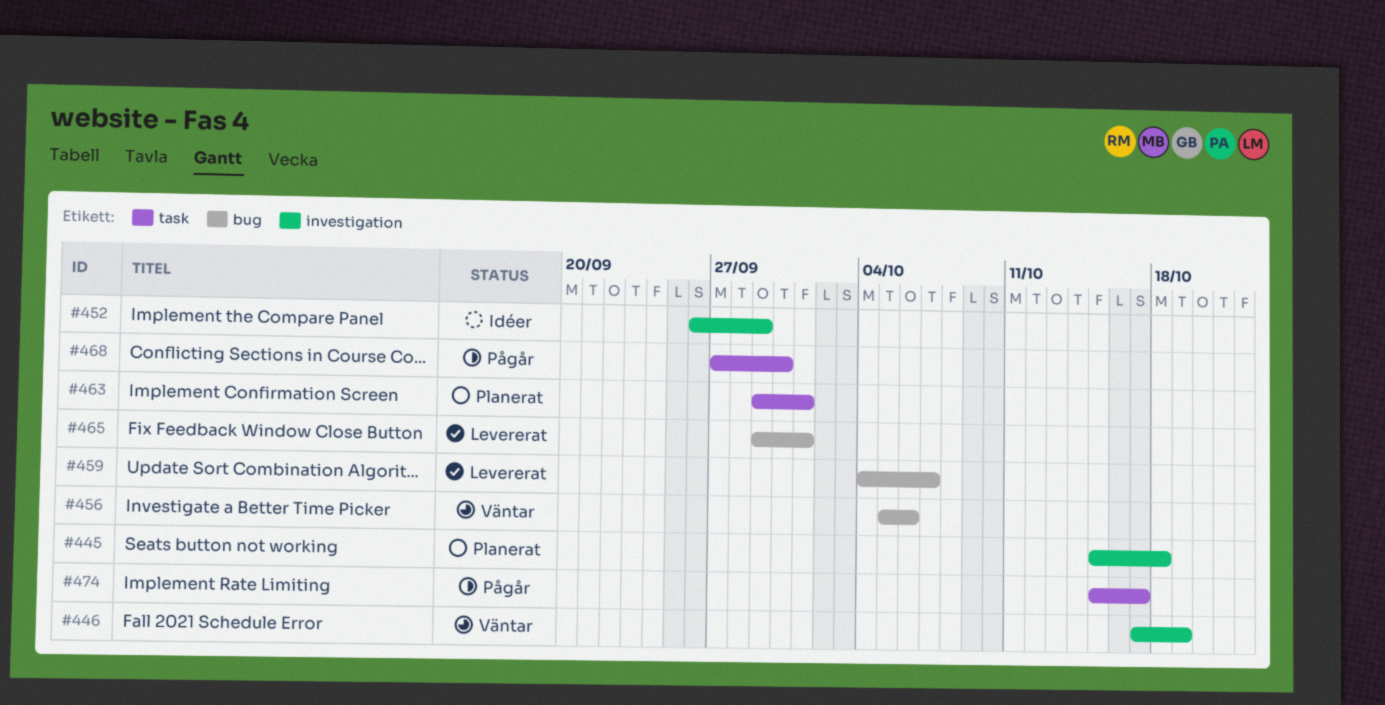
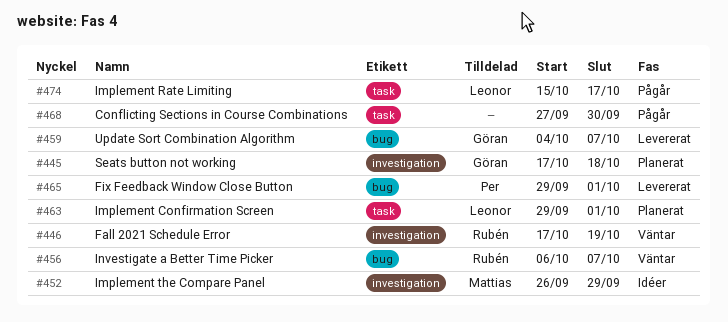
#445, start: Oct 15 -> Oct 17
#456, start: Oct 5 -> Oct 6
#456, due: Oct 6 -> Oct 7

